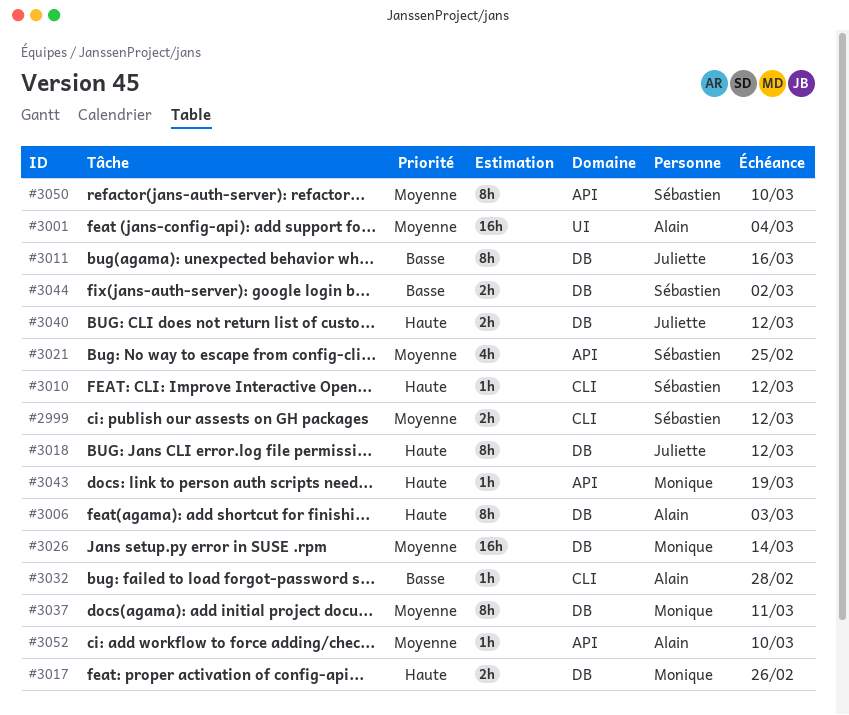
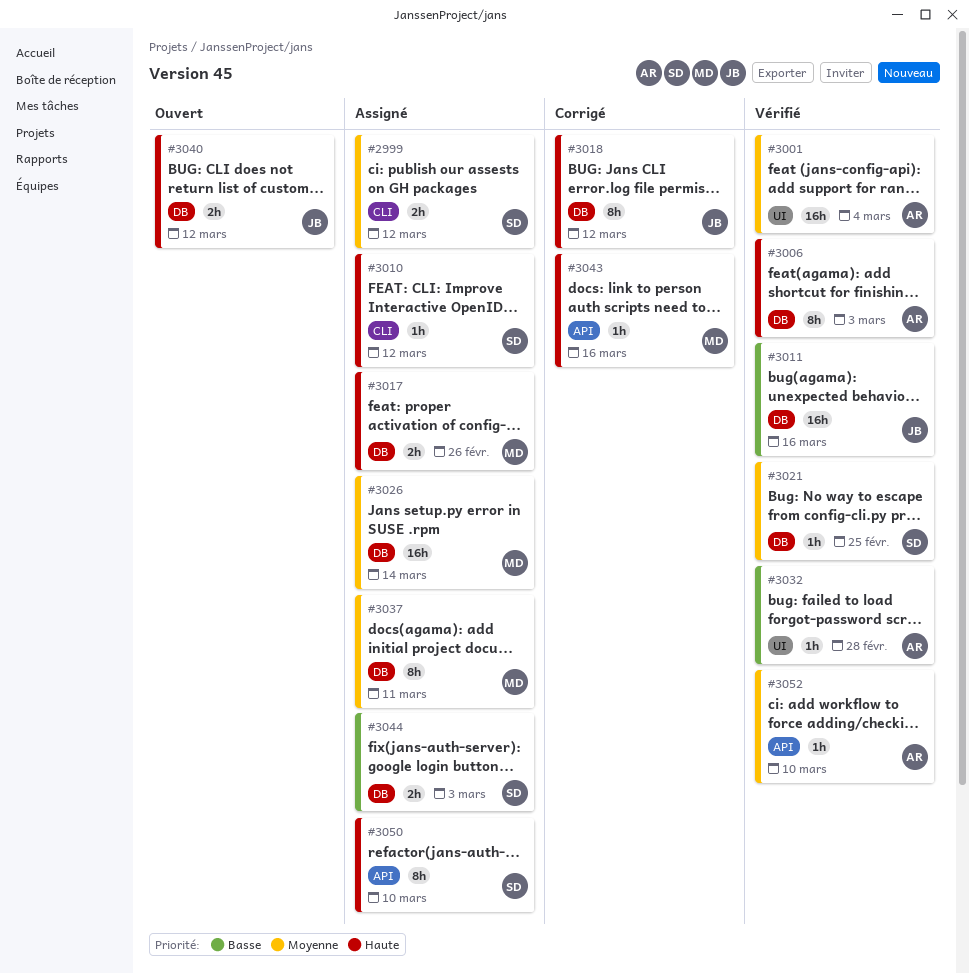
#3011, estimate: 8h -> 16h
#3021, label: API -> DB
#3021, estimate: 4h -> 1h
#3032, label: CLI -> UI
#3043, due: Mar 19 -> Mar 16
#3044, due: Mar 2 -> Mar 3
#3050, priority: Moyenne -> Haute

